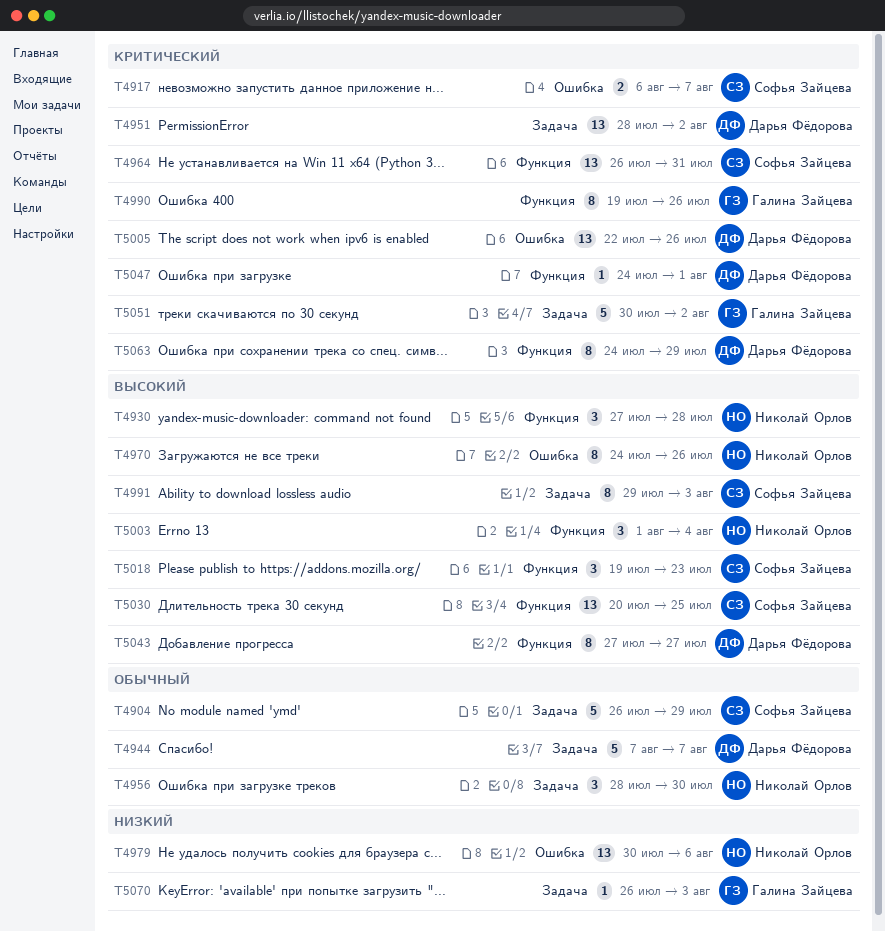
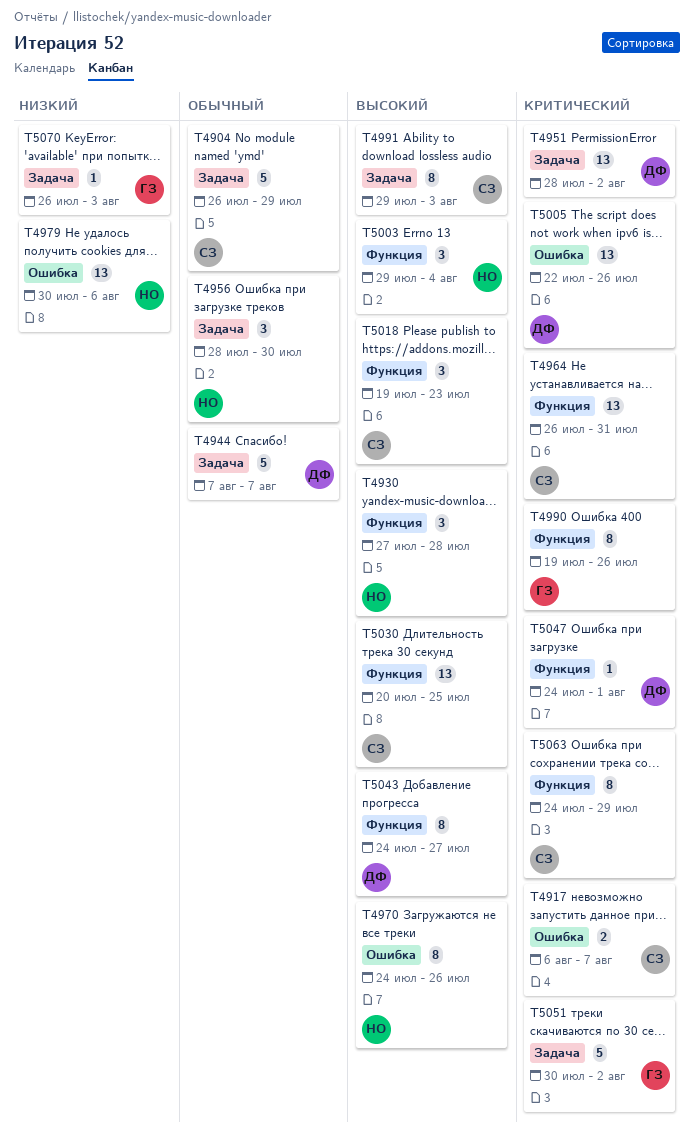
T5003, start: Aug 1 -> Jul 29
T5043, start: Jul 27 -> Jul 24
T5063, owner: Дарья Фёдорова -> Софья Зайцева

